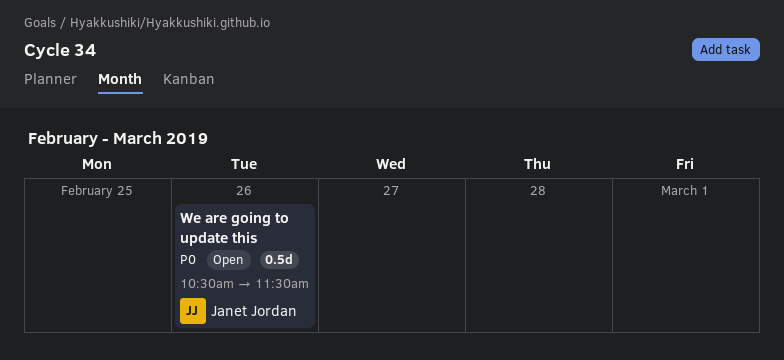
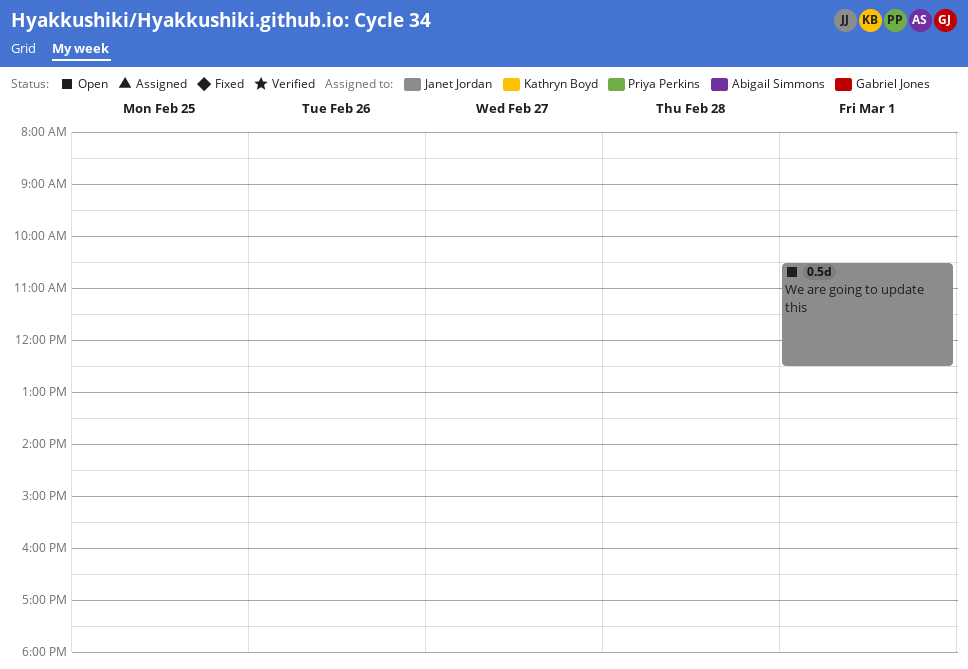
We are going to update this, day: Feb 26 -> Mar 1
We are going to update this, ends: 11:30 -> 12:30

